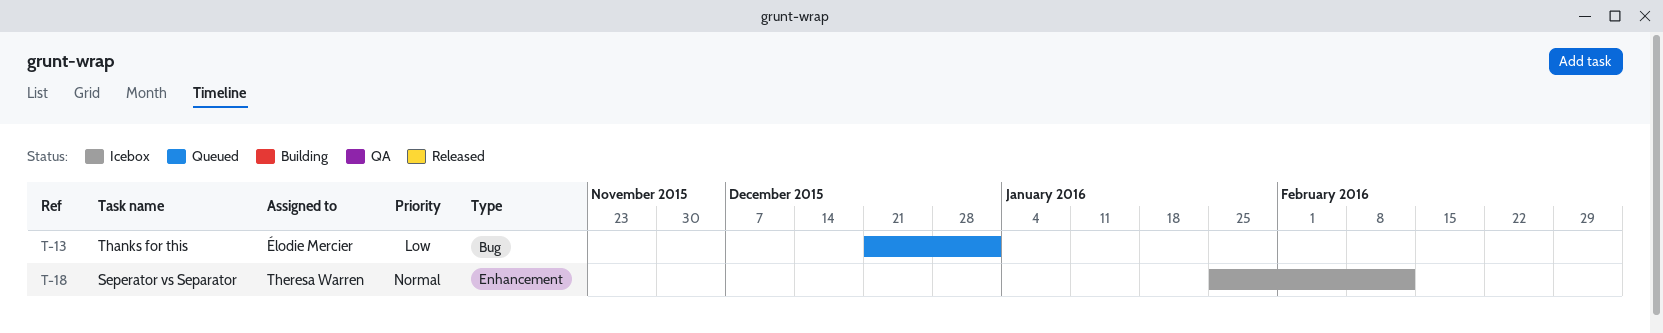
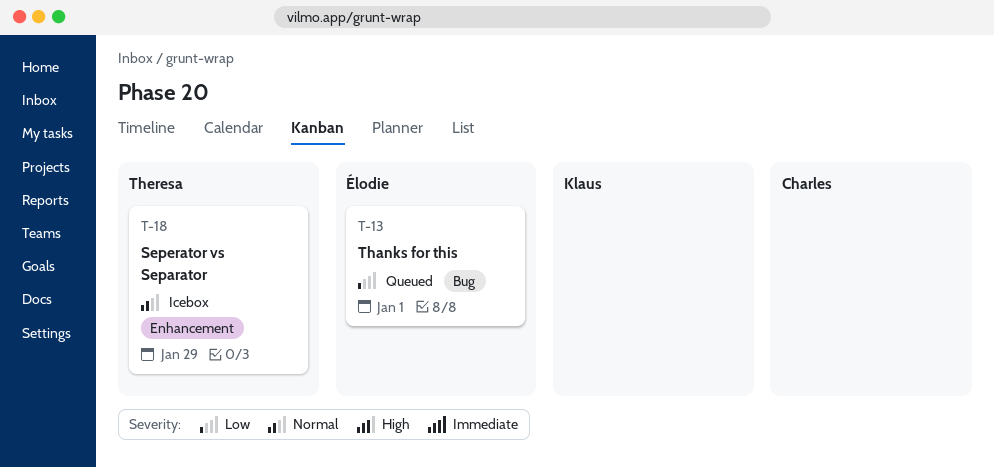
T-18, due: Feb 12 -> Jan 29

